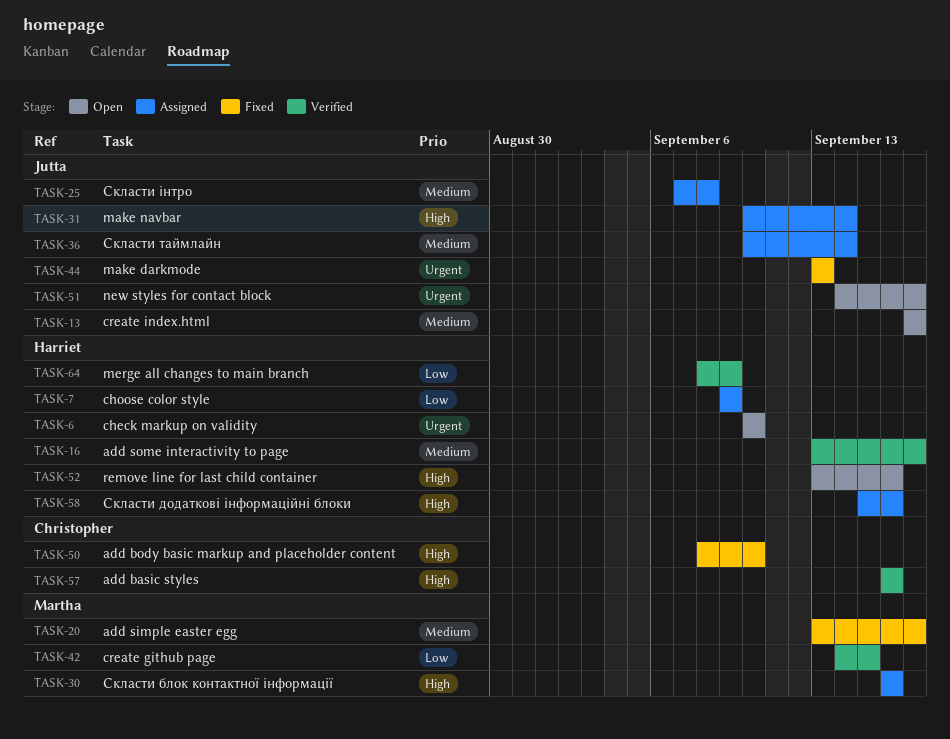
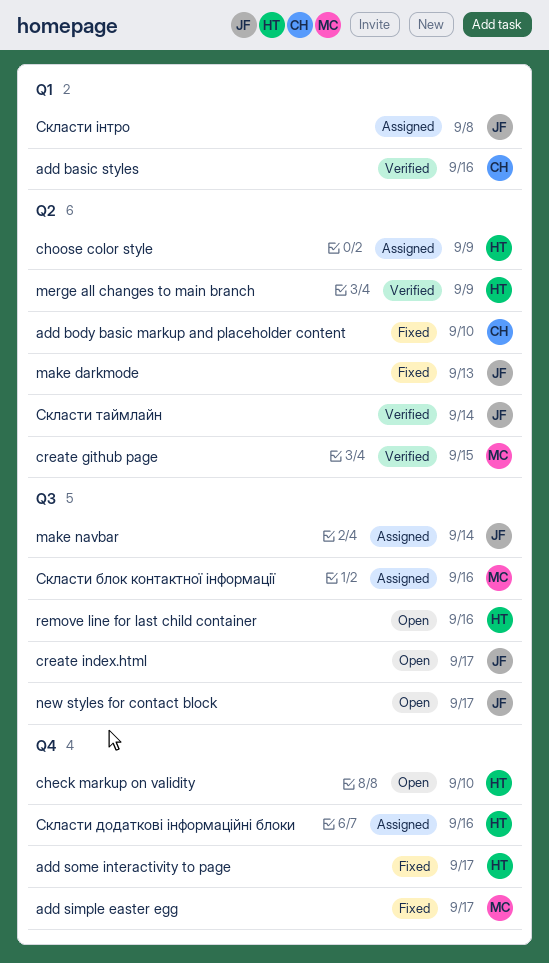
add some interactivity to page, status: Verified -> Fixed
Скласти таймлайн, status: Assigned -> Verified

